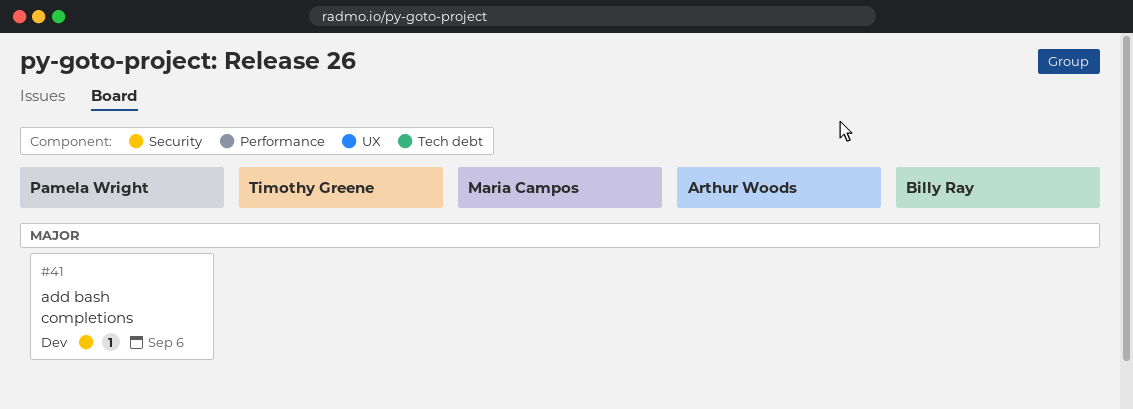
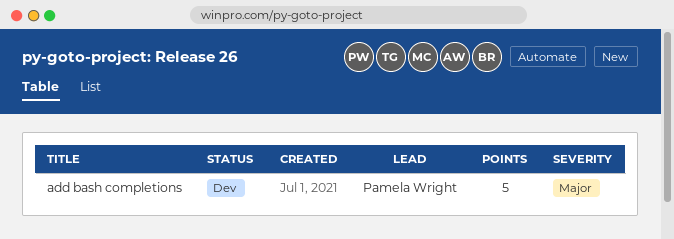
add bash completions, estimate: 1 -> 5

